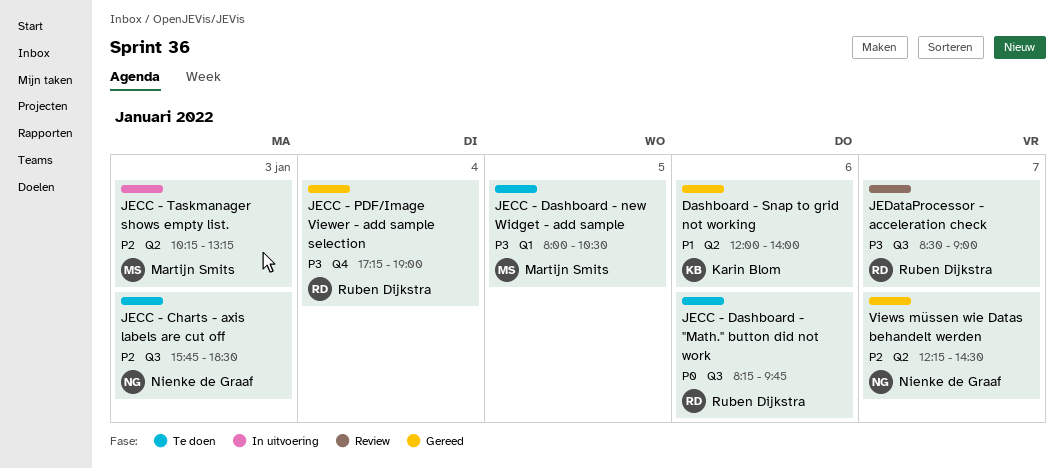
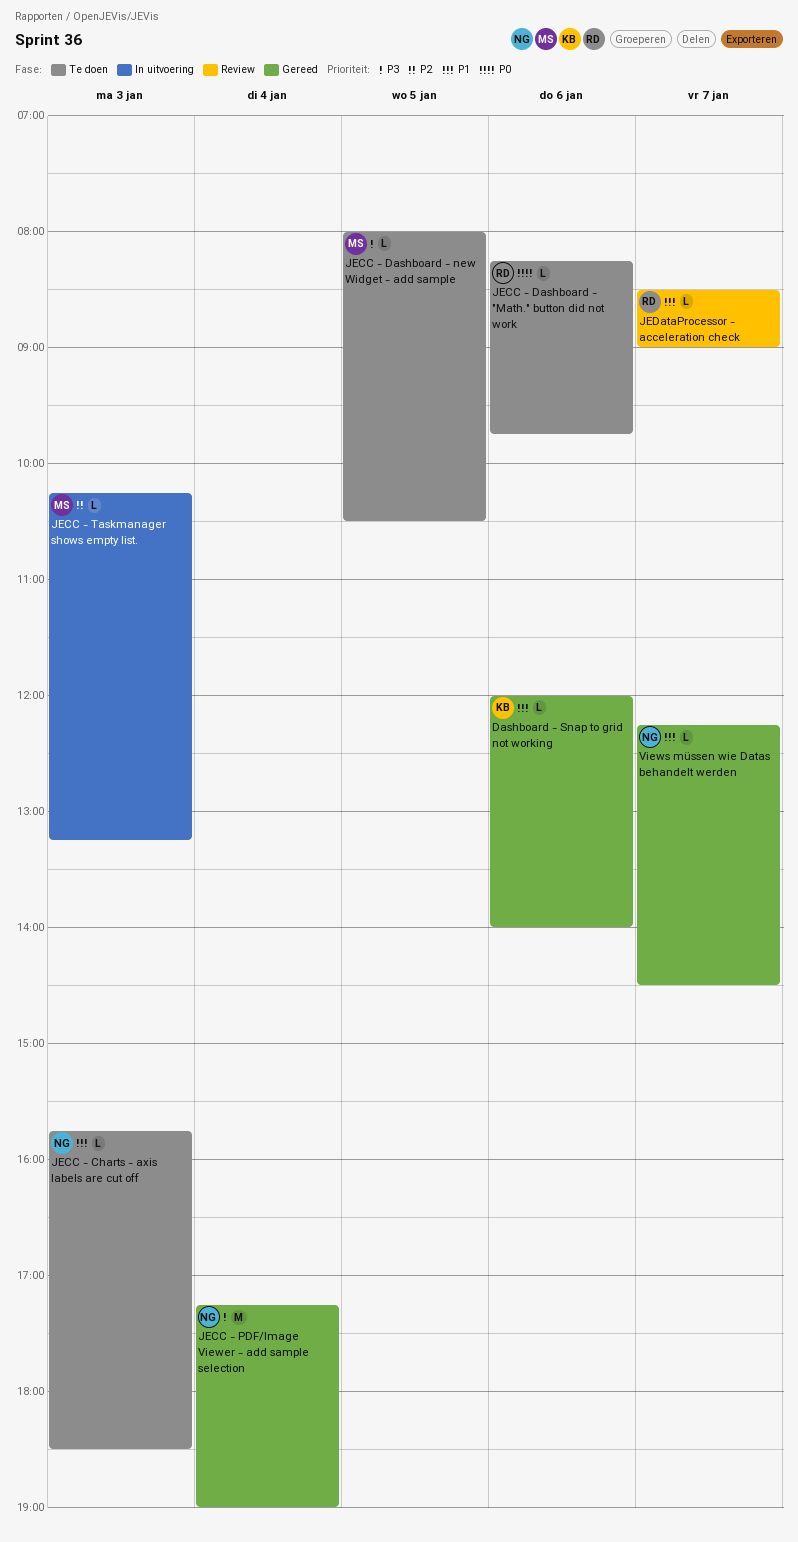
JECC - Charts - axis labels are cut off, priority: P2 -> P1
JECC - PDF/Image Viewer - add sample selection, owner: Ruben Dijkstra -> Nienke de Graaf
JEDataProcessor - acceleration check, priority: P3 -> P1
Views müssen wie Datas behandelt werden, priority: P2 -> P1

